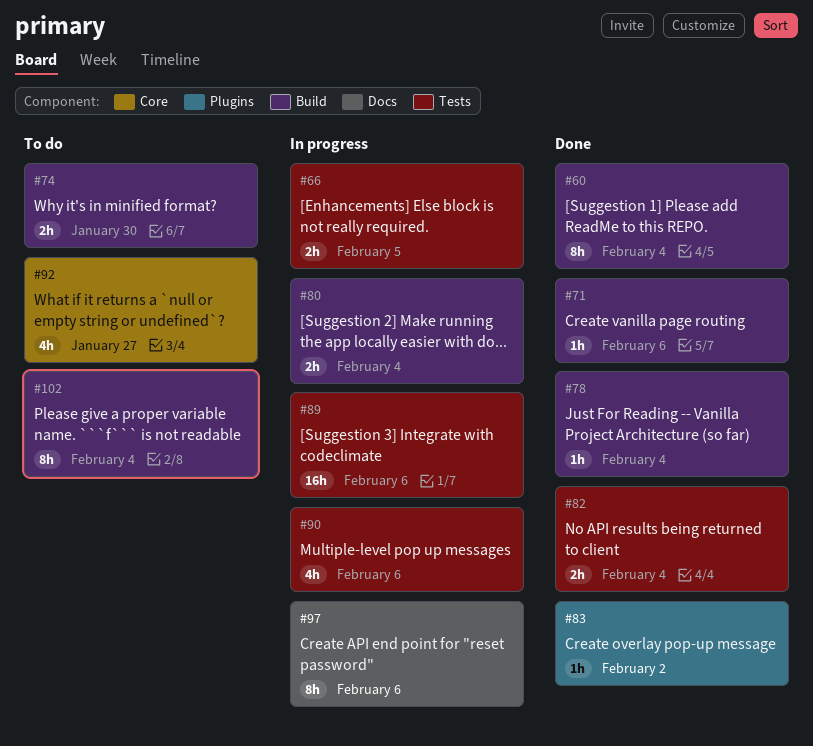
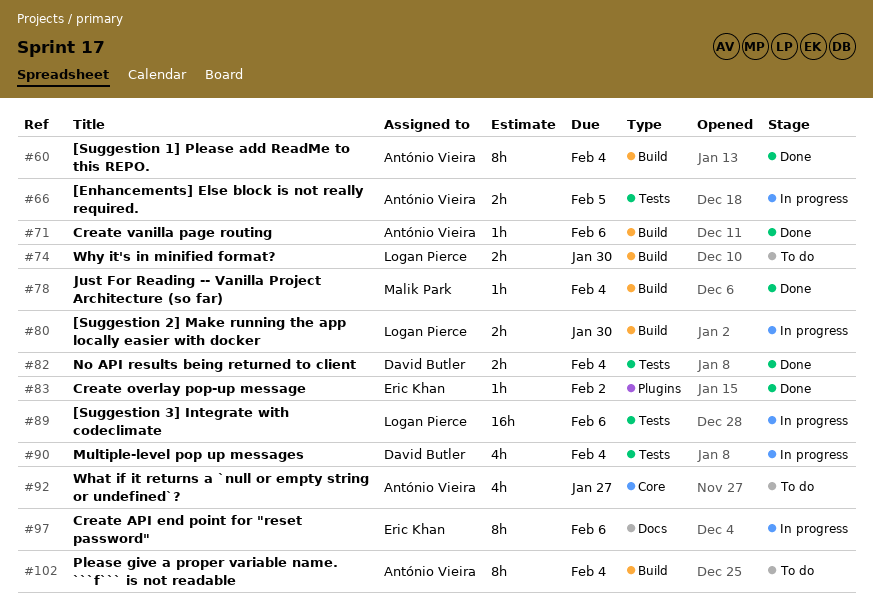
#80, due: Feb 4 -> Jan 30
#90, due: Feb 6 -> Feb 4

